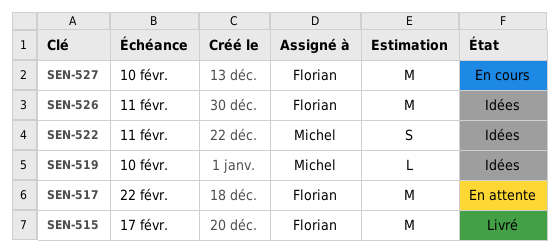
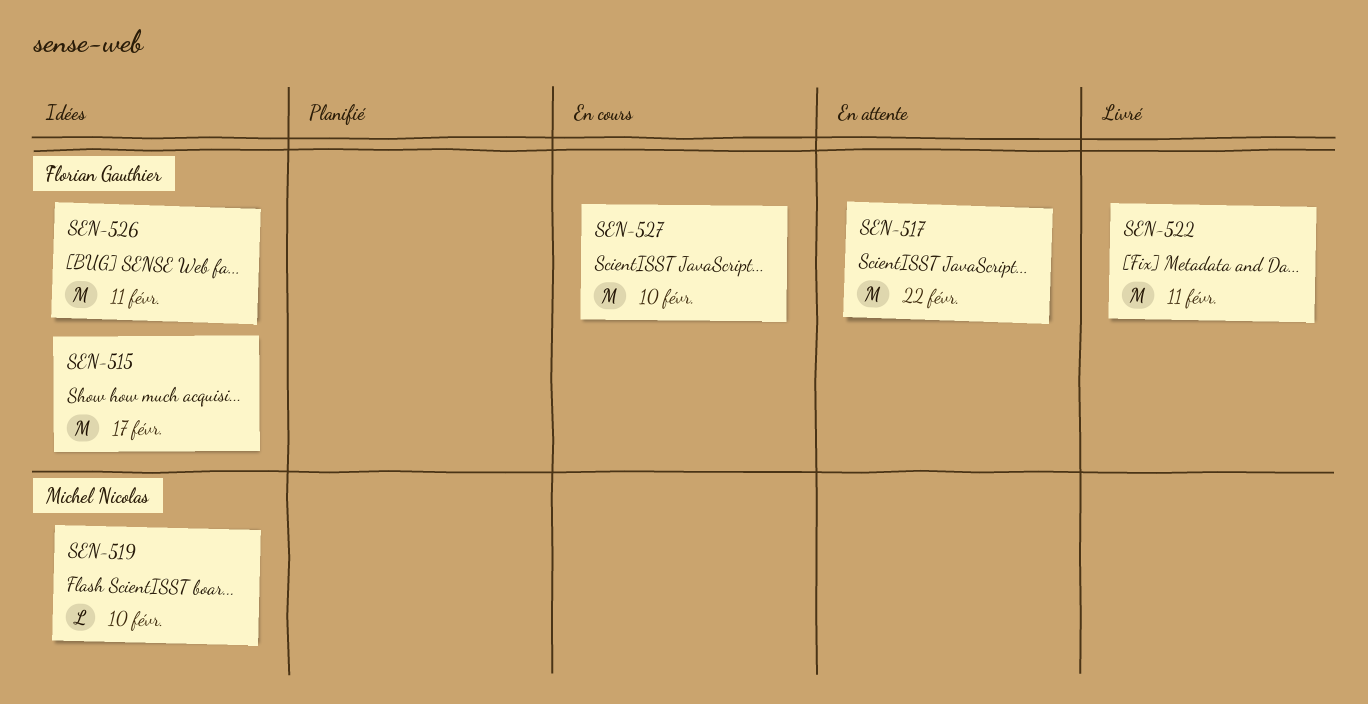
SEN-515, status: Livré -> Idées
SEN-522, status: Idées -> Livré
SEN-522, owner: Michel Nicolas -> Florian Gauthier
SEN-522, estimate: S -> M

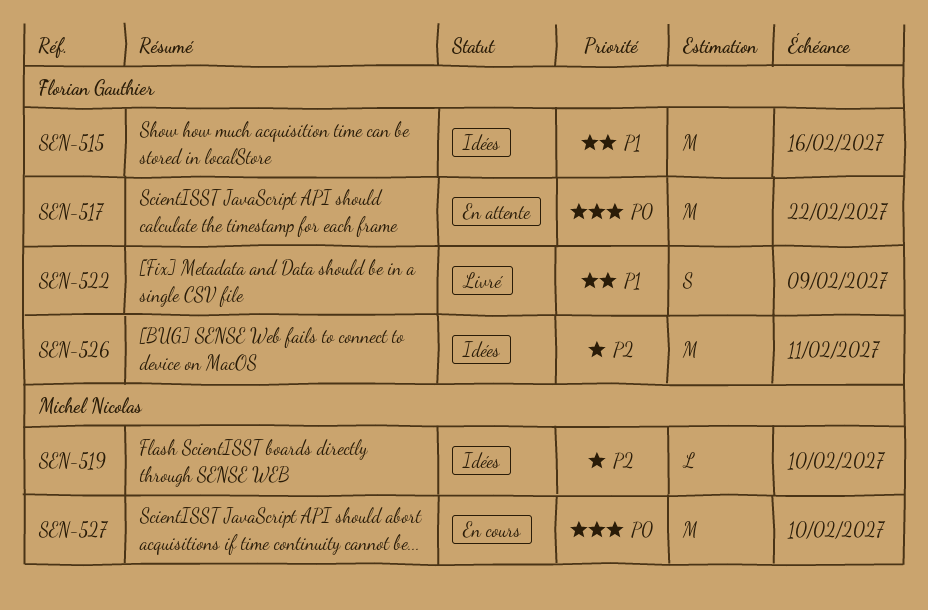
SEN-515, due: Feb 17 -> Feb 16
SEN-522, estimate: M -> S
SEN-522, due: Feb 11 -> Feb 9
SEN-527, owner: Florian Gauthier -> Michel Nicolas

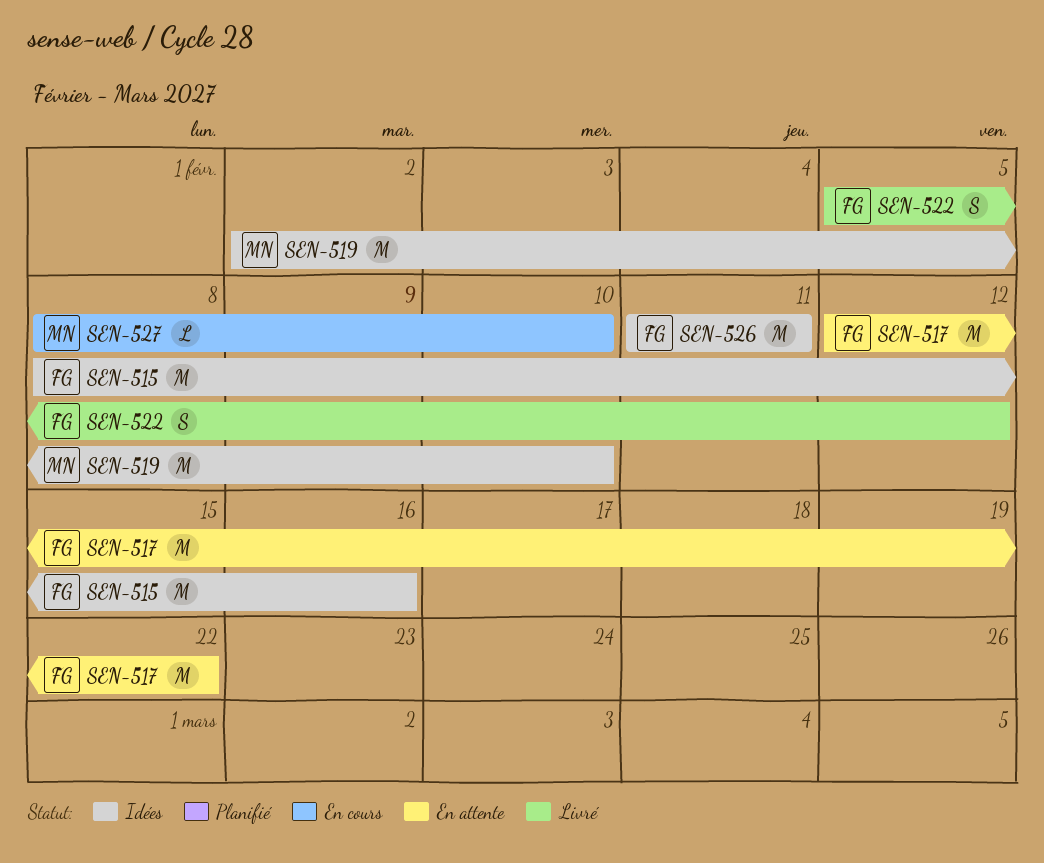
SEN-519, estimate: L -> M
SEN-522, due: Feb 9 -> Feb 12
SEN-527, estimate: M -> L

